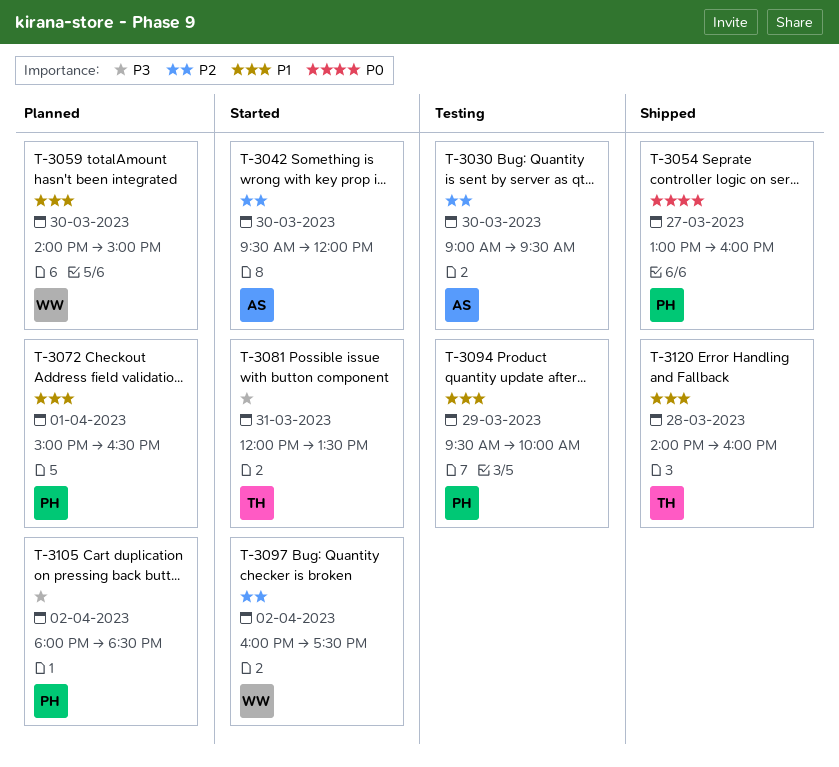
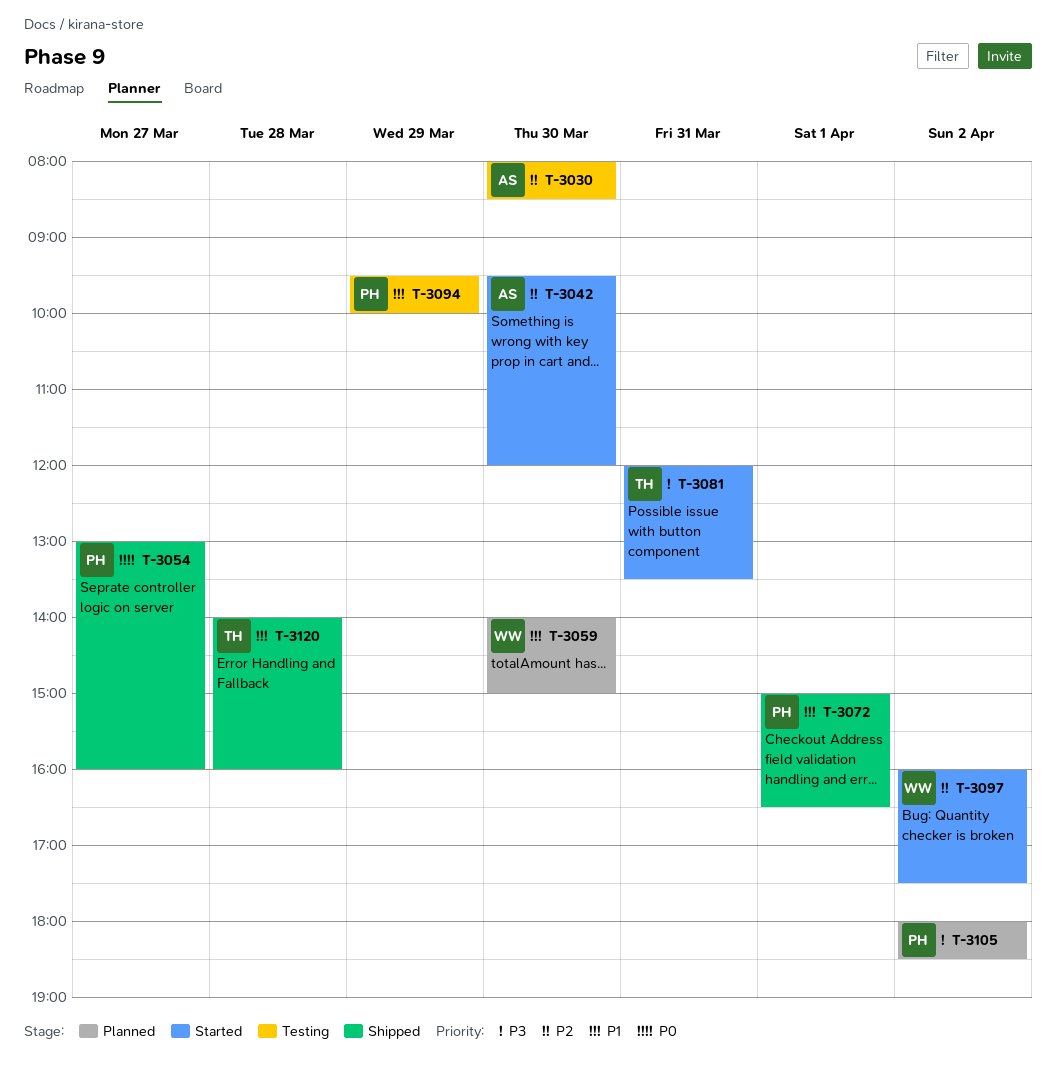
T-3030, begins: 09:00 -> 08:00
T-3030, ends: 09:30 -> 08:30
T-3072, status: Planned -> Shipped

